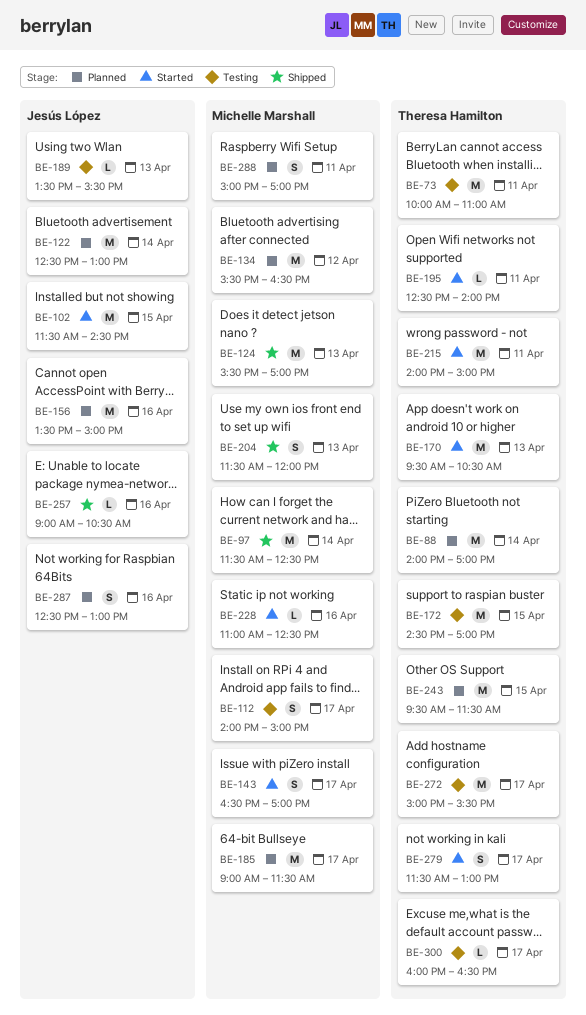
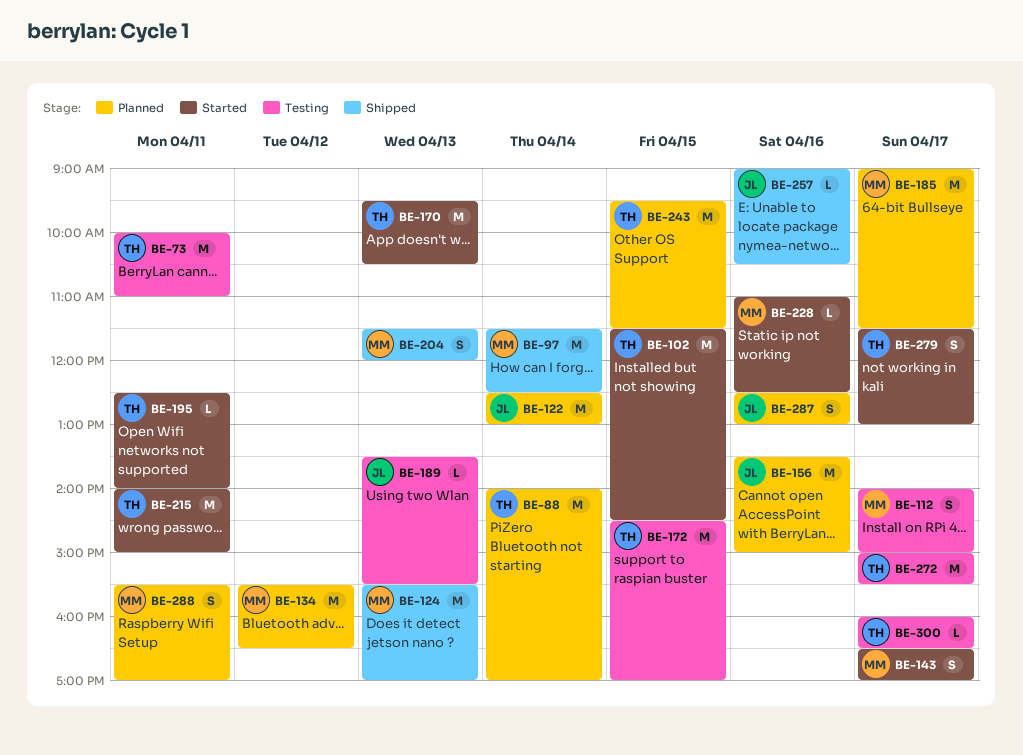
BE-102, owner: Jesús López -> Theresa Hamilton
BE-288, begins: 15:00 -> 15:30

